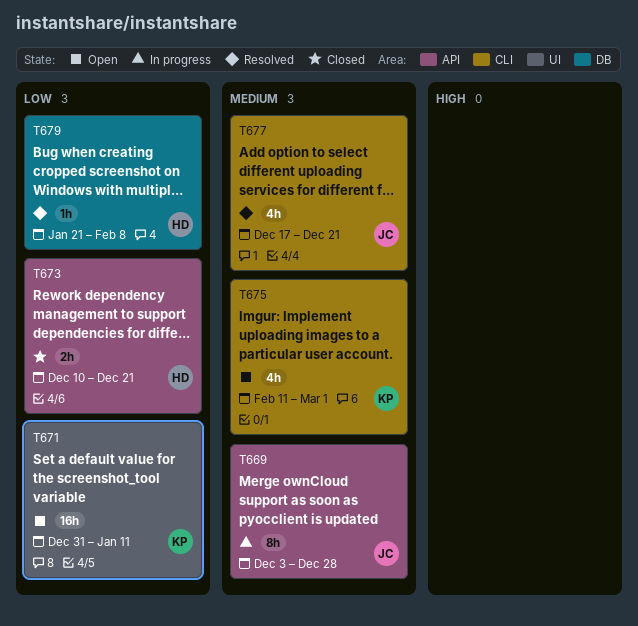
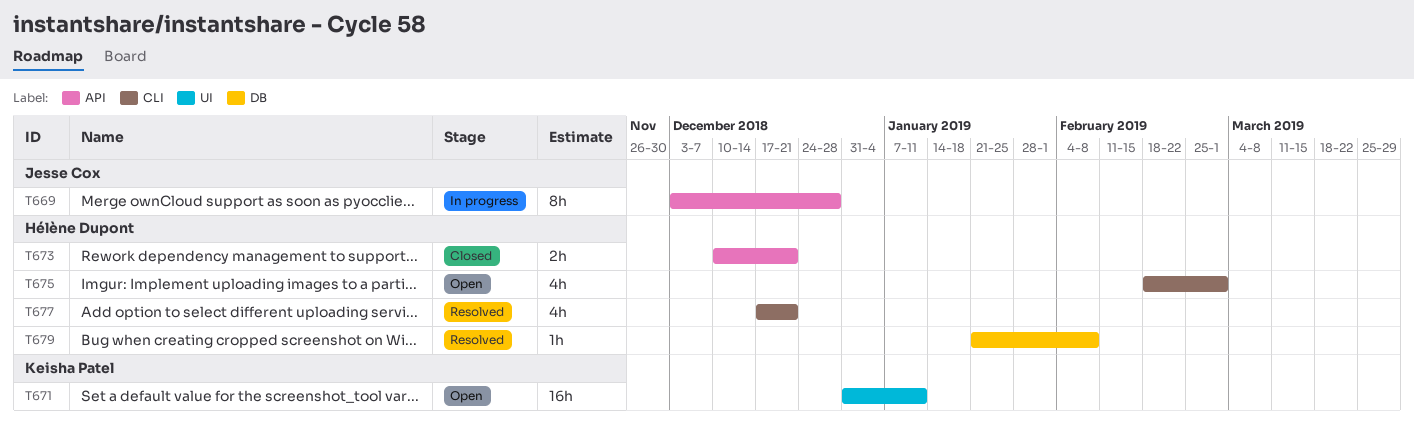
T675, owner: Keisha Patel -> Hélène Dupont
T675, start: Feb 11 -> Feb 18
T677, owner: Jesse Cox -> Hélène Dupont

